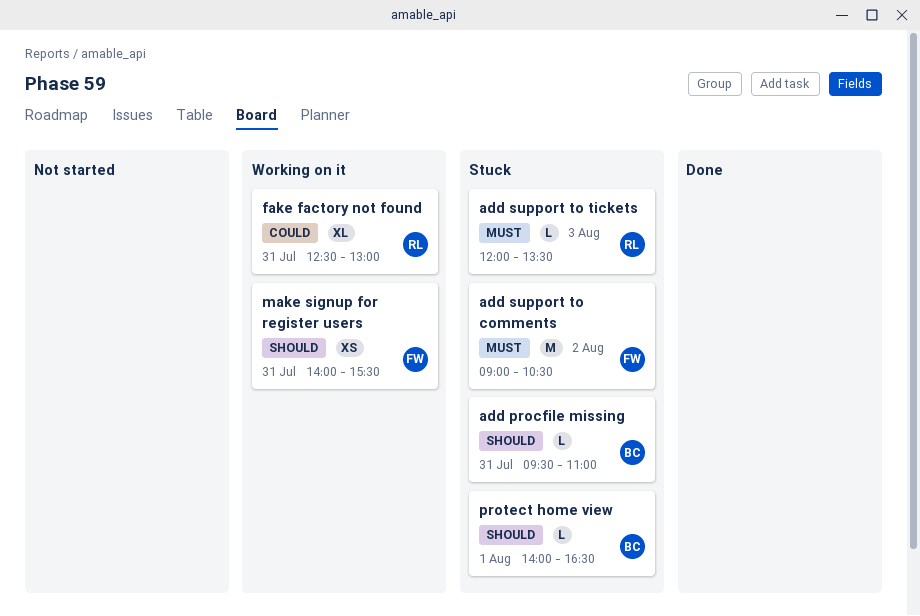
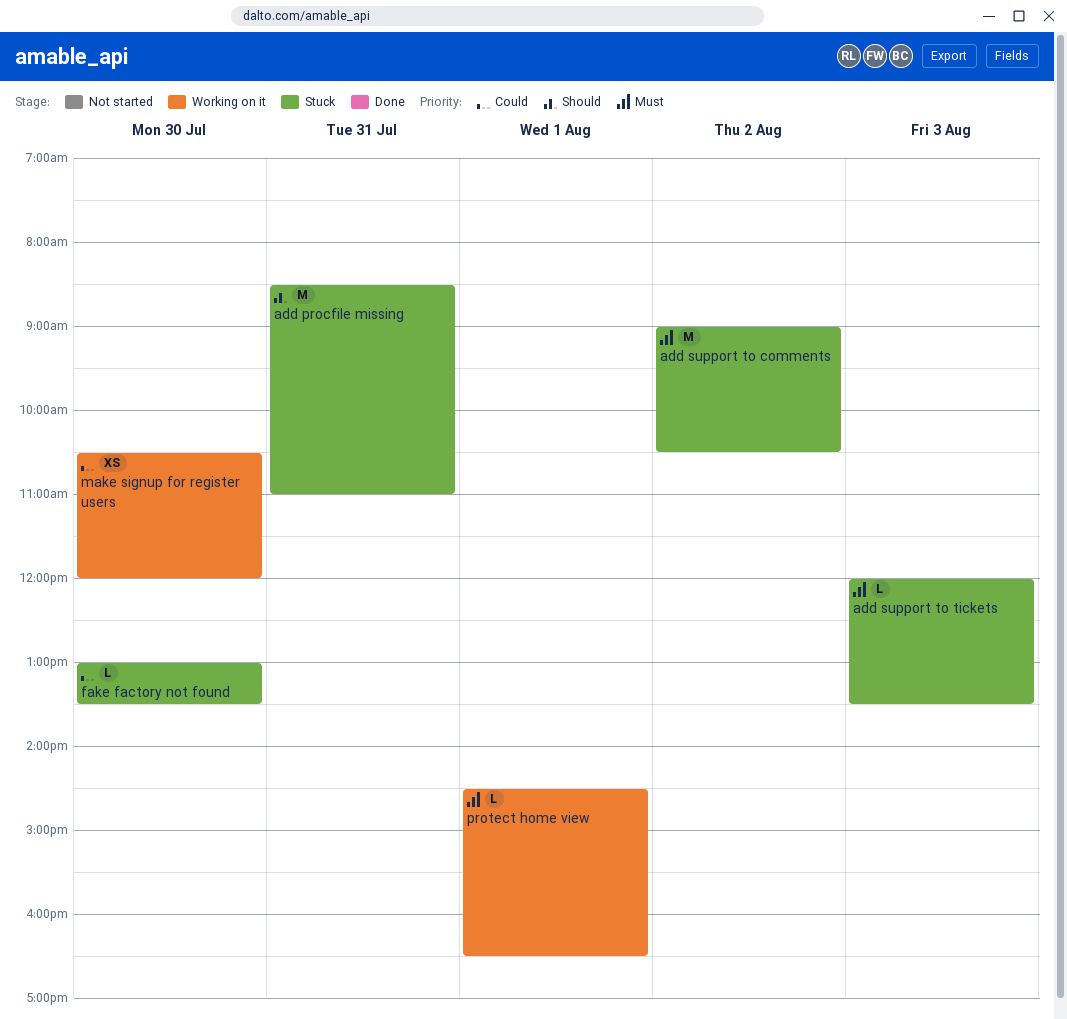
add procfile missing, estimate: L -> M
add procfile missing, begins: 09:30 -> 08:30
fake factory not found, status: Working on it -> Stuck
fake factory not found, estimate: XL -> L
fake factory not found, day: Jul 31 -> Jul 30
fake factory not found, begins: 12:30 -> 13:00
fake factory not found, ends: 13:00 -> 13:30
make signup for register users, priority: Should -> Could
make signup for register users, day: Jul 31 -> Jul 30
make signup for register users, begins: 14:00 -> 10:30
make signup for register users, ends: 15:30 -> 12:00
protect home view, status: Stuck -> Working on it
protect home view, priority: Should -> Must
protect home view, begins: 14:00 -> 14:30

